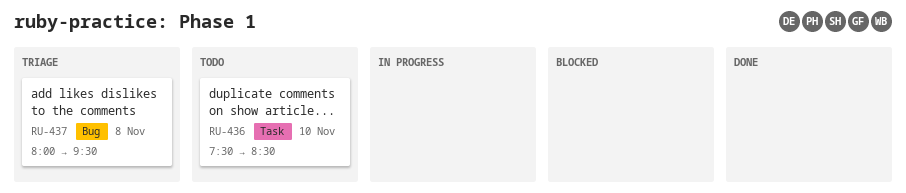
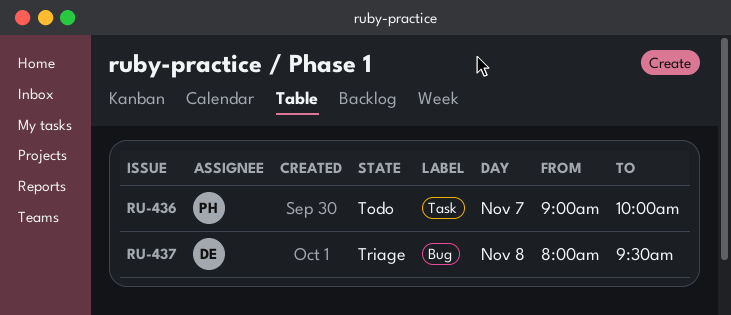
RU-436, day: Nov 10 -> Nov 7
RU-436, begins: 07:30 -> 09:00
RU-436, ends: 08:30 -> 10:00

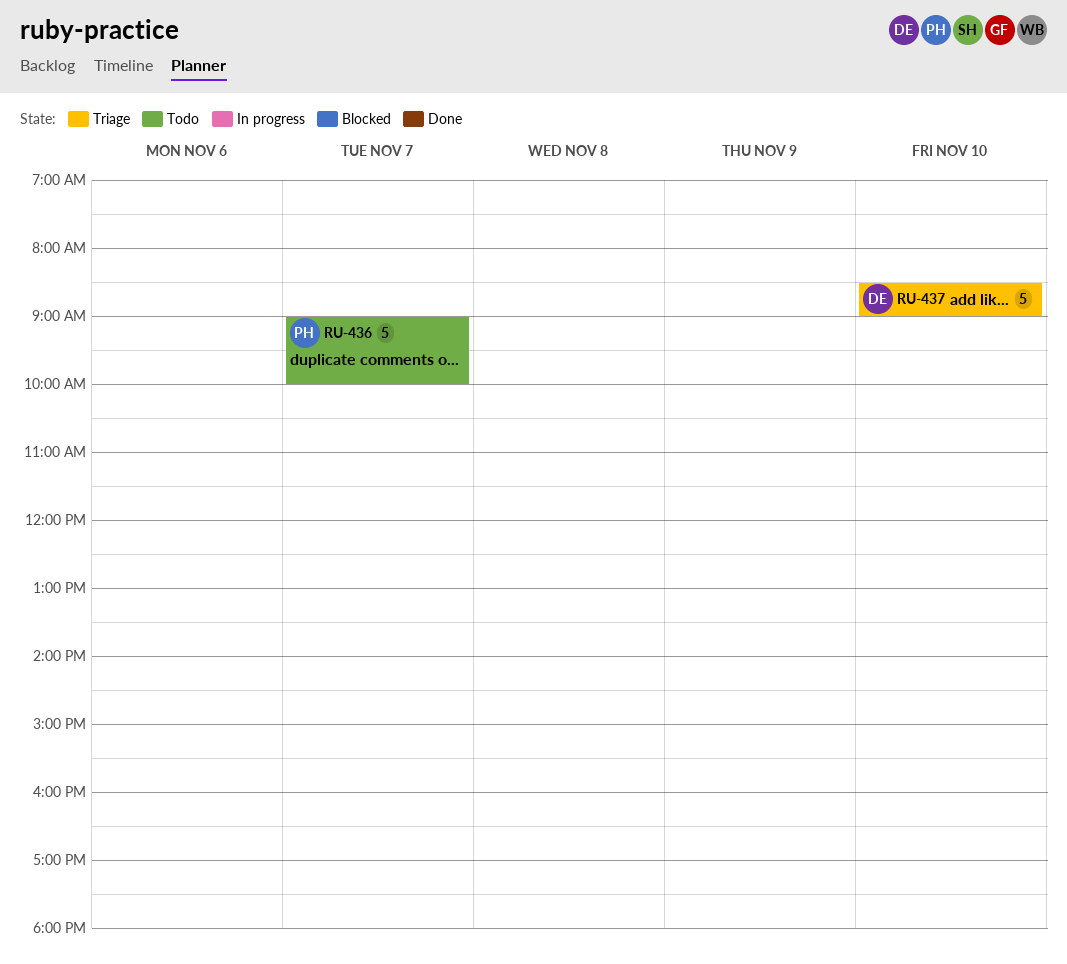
RU-437, day: Nov 8 -> Nov 10
RU-437, begins: 08:00 -> 08:30
RU-437, ends: 09:30 -> 09:00

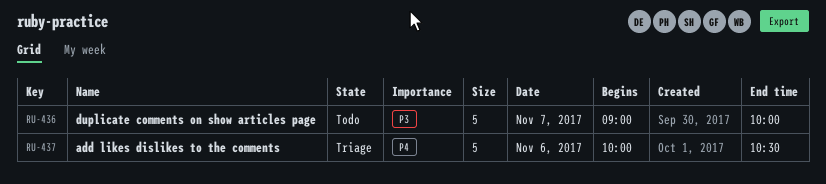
RU-437, day: Nov 10 -> Nov 6
RU-437, begins: 08:30 -> 10:00
RU-437, ends: 09:00 -> 10:30

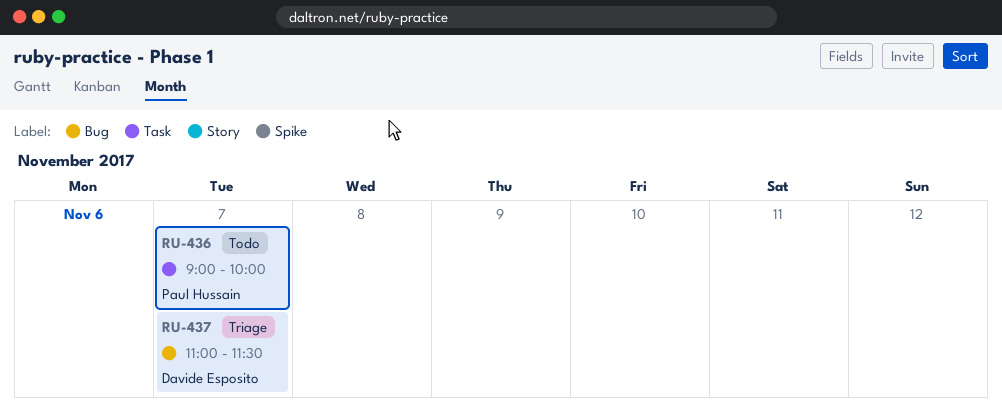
RU-437, day: Nov 6 -> Nov 7
RU-437, begins: 10:00 -> 11:00
RU-437, ends: 10:30 -> 11:30

